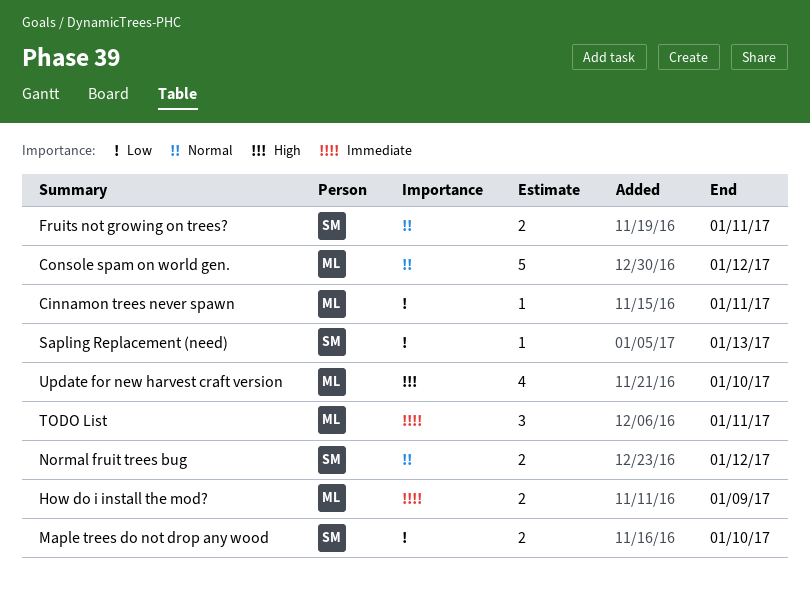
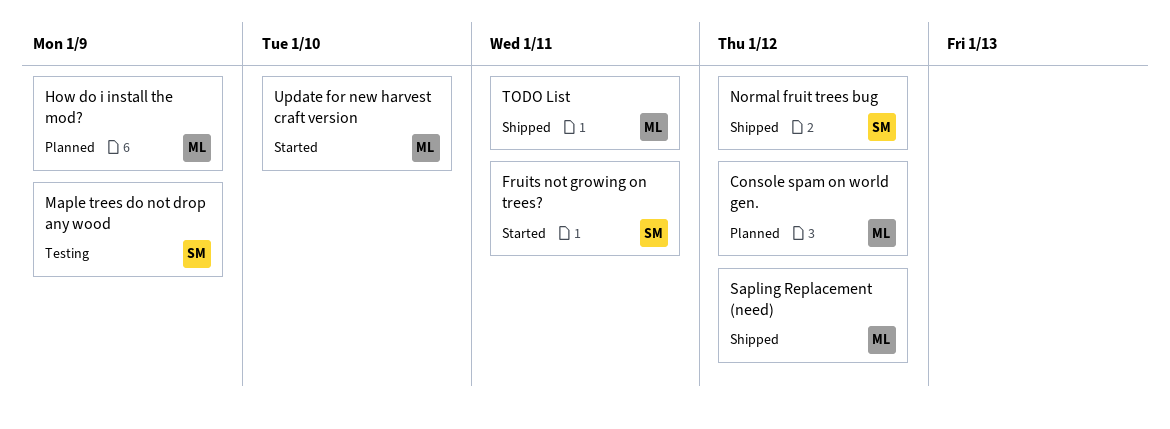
Cinnamon trees never spawn: present -> none
Maple trees do not drop any wood, due: Jan 10 -> Jan 9
Sapling Replacement (need), owner: SM -> ML
Sapling Replacement (need), due: Jan 13 -> Jan 12

